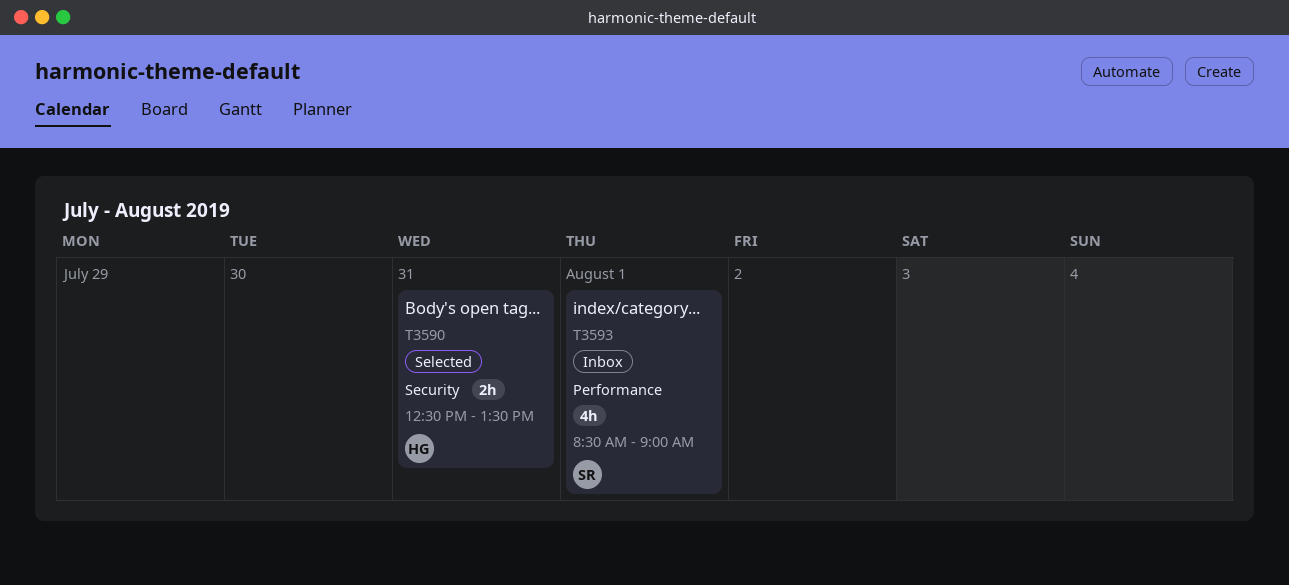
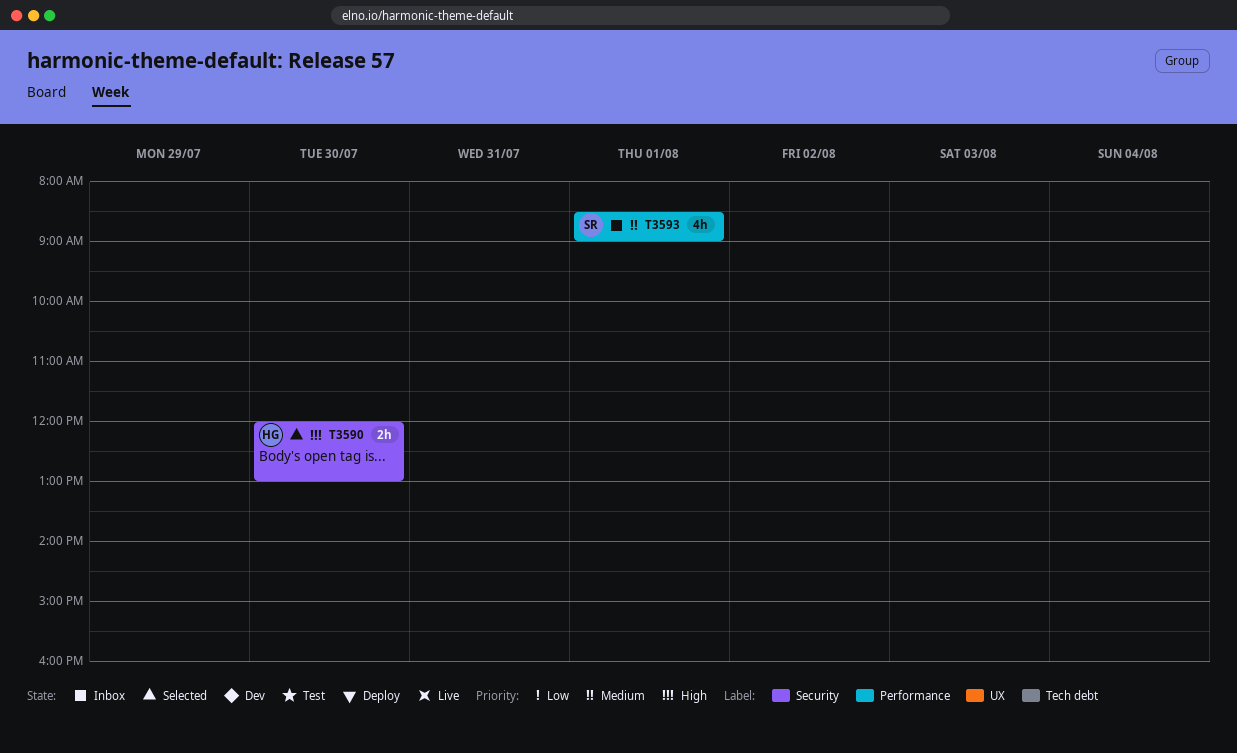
T3590, day: Jul 31 -> Jul 30
T3590, begins: 12:30 -> 12:00
T3590, ends: 13:30 -> 13:00

